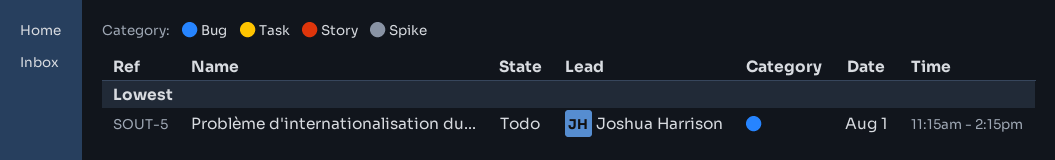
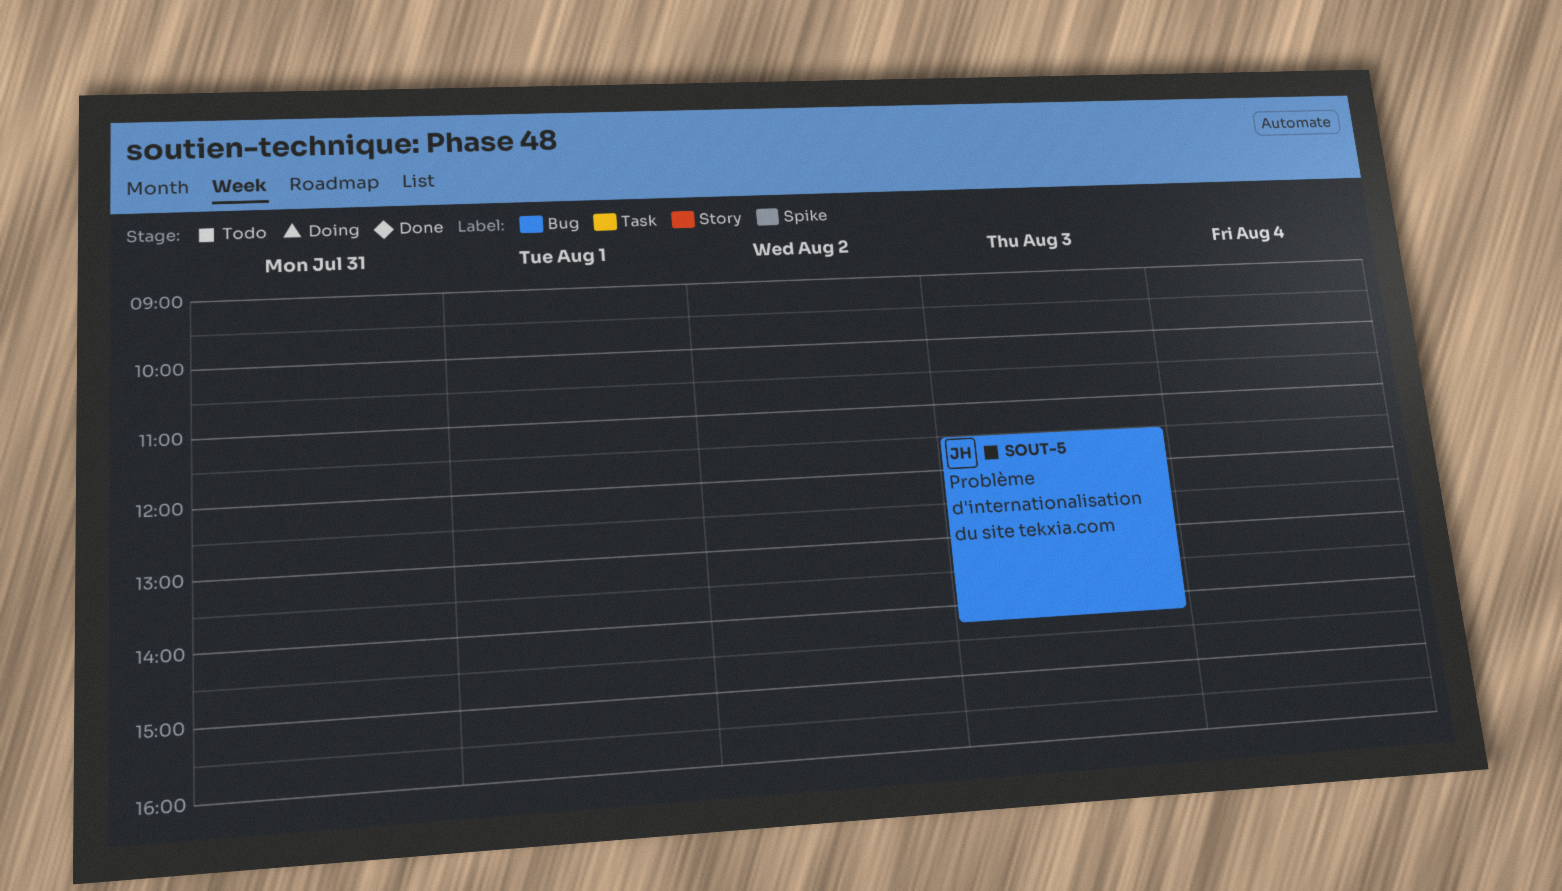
SOUT-5, day: Aug 1 -> Aug 3
SOUT-5, begins: 11:15 -> 11:30

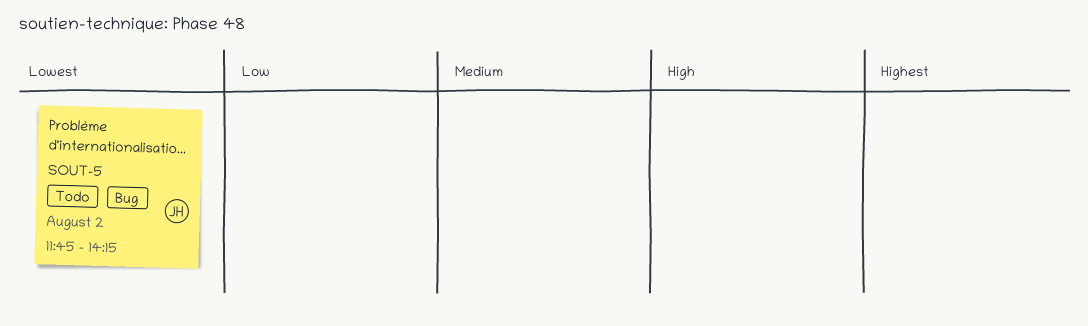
SOUT-5, day: Aug 3 -> Aug 2
SOUT-5, begins: 11:30 -> 11:45

